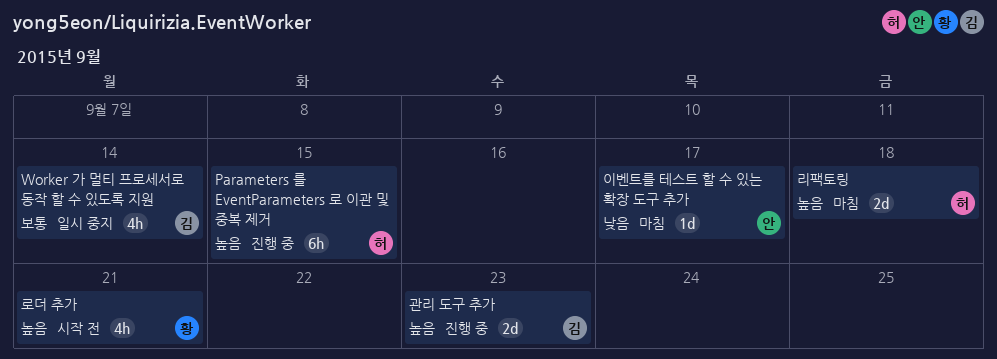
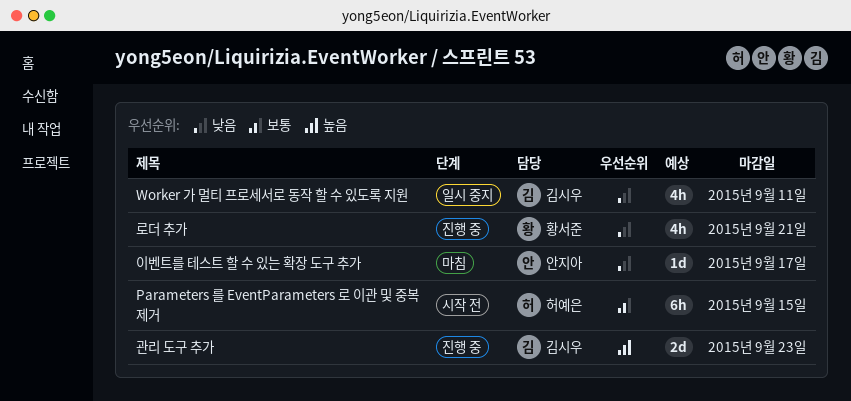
Parameters 를 EventParameters 로 이관 및 중복 제거, status: 진행 중 -> 시작 전
Parameters 를 EventParameters 로 이관 및 중복 제거, priority: 높음 -> 보통
Worker 가 멀티 프로세서로 동작 할 수 있도록 지원, priority: 보통 -> 낮음
Worker 가 멀티 프로세서로 동작 할 수 있도록 지원, due: Sep 14 -> Sep 11
로더 추가, status: 시작 전 -> 진행 중
로더 추가, priority: 높음 -> 낮음
리팩토링: present -> none

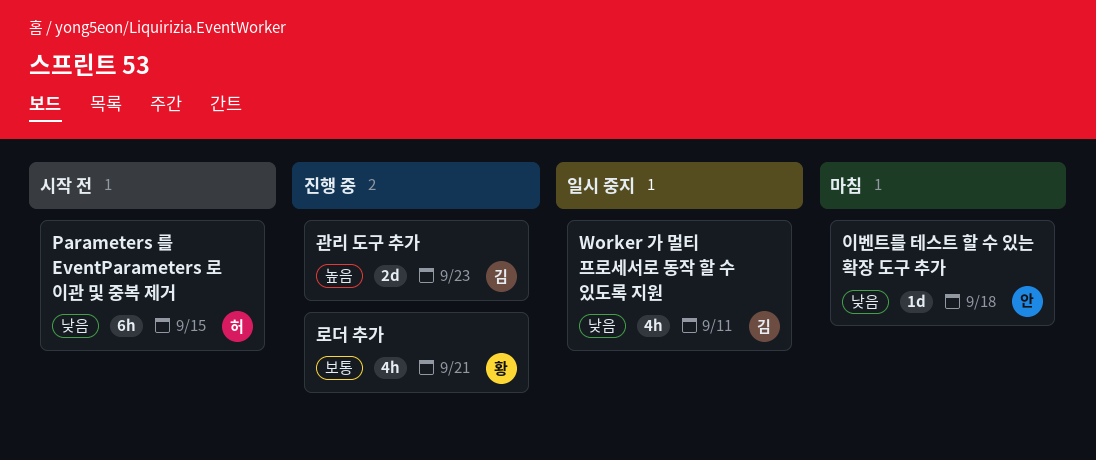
Parameters 를 EventParameters 로 이관 및 중복 제거, priority: 보통 -> 낮음
로더 추가, priority: 낮음 -> 보통
이벤트를 테스트 할 수 있는 확장 도구 추가, due: Sep 17 -> Sep 18

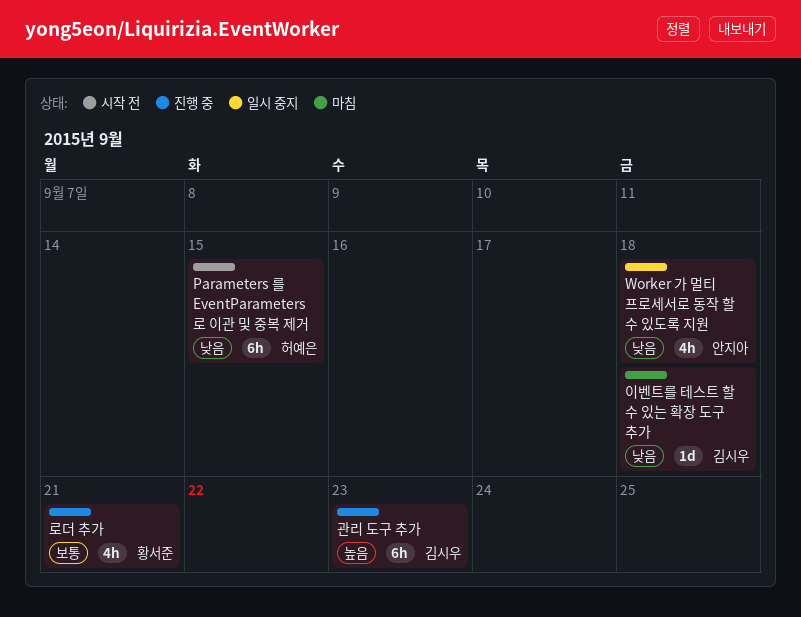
Worker 가 멀티 프로세서로 동작 할 수 있도록 지원, owner: 김시우 -> 안지아
Worker 가 멀티 프로세서로 동작 할 수 있도록 지원, due: Sep 11 -> Sep 18
관리 도구 추가, estimate: 2d -> 6h
이벤트를 테스트 할 수 있는 확장 도구 추가, owner: 안지아 -> 김시우

